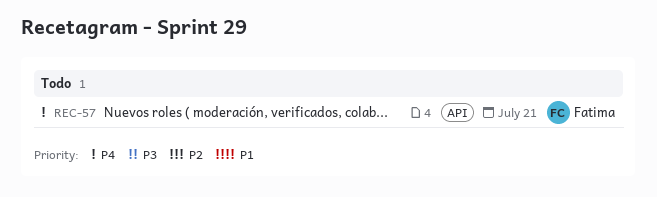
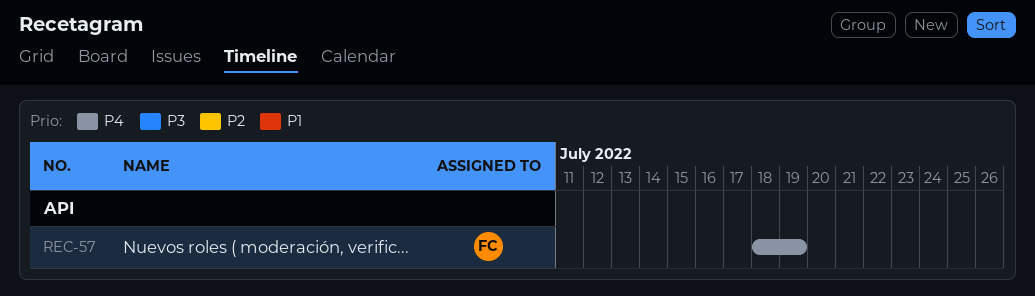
REC-57, due: Jul 21 -> Jul 19

